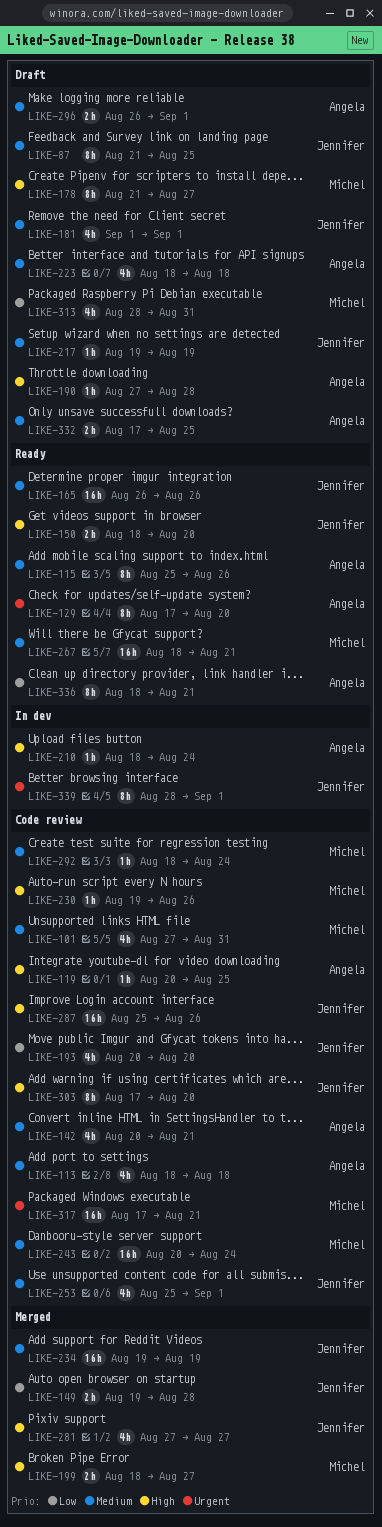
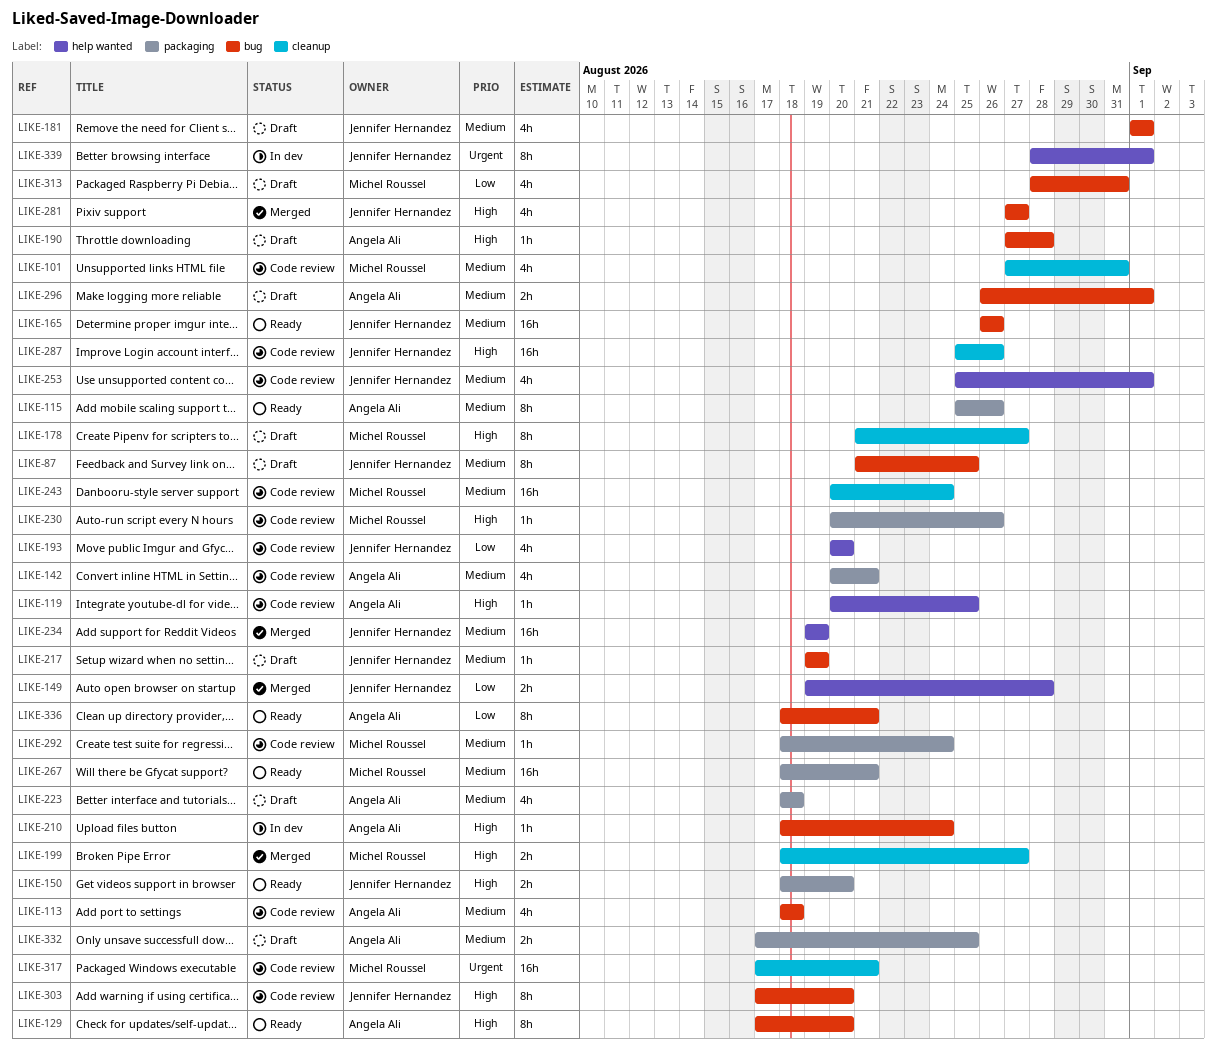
LIKE-129, priority: Urgent -> High
LIKE-230, start: Aug 19 -> Aug 20

